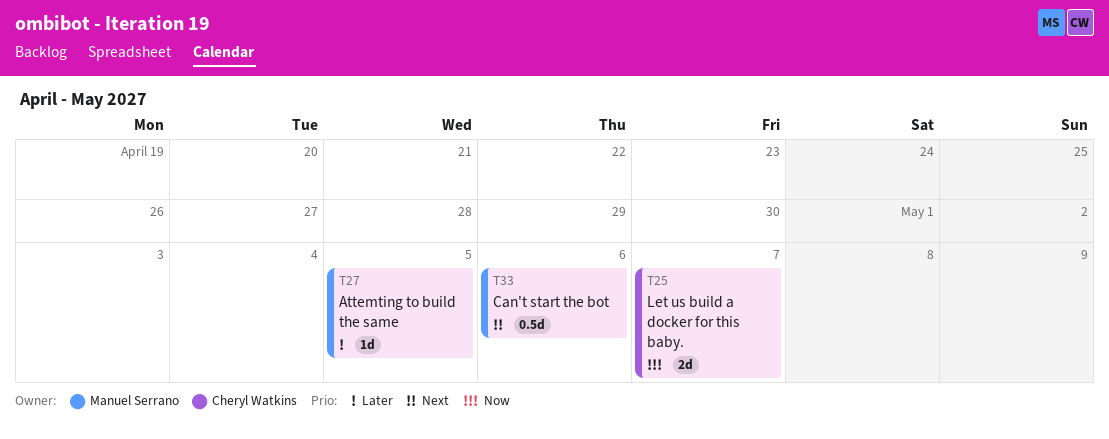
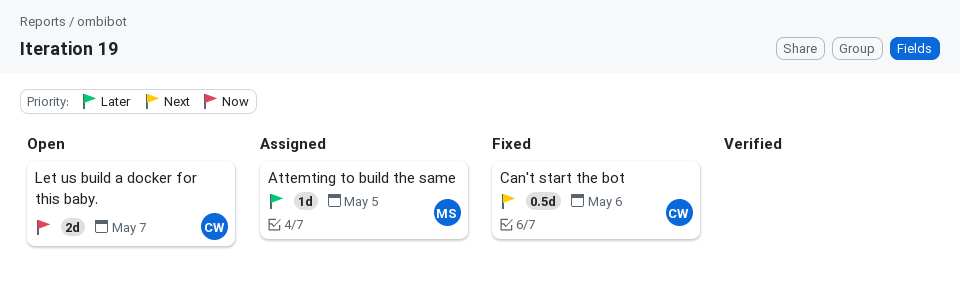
Can't start the bot, owner: Manuel Serrano -> Cheryl Watkins

